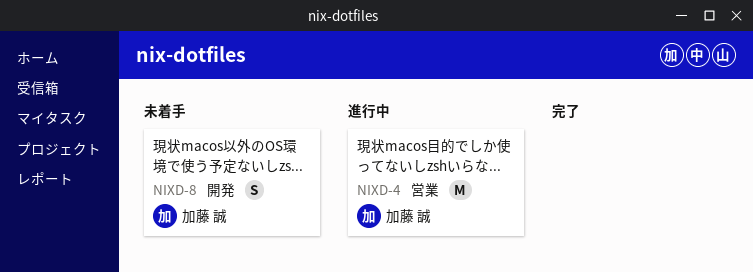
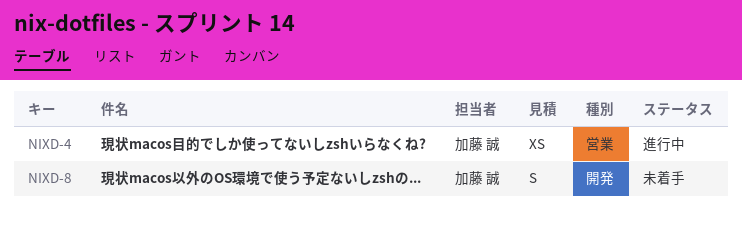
NIXD-4, estimate: M -> XS

